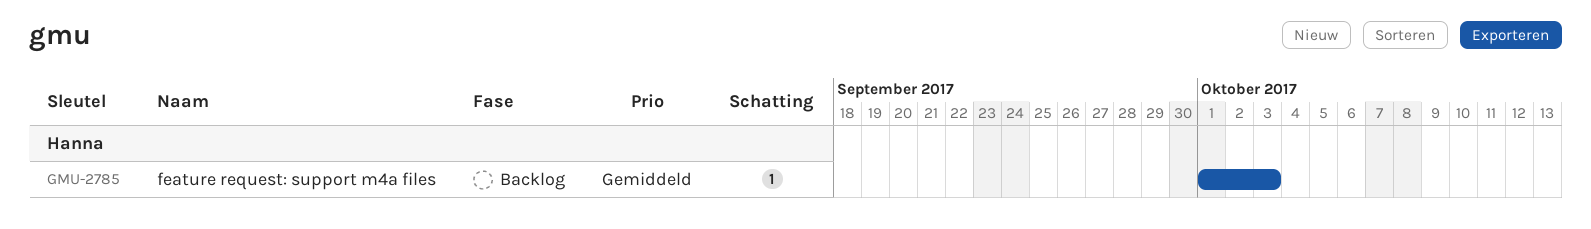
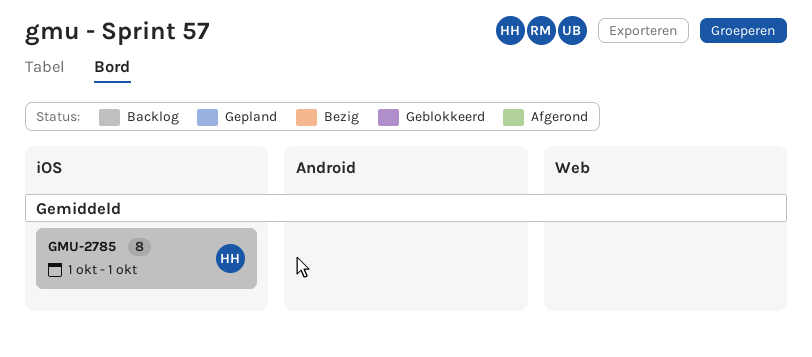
GMU-2785, estimate: 1 -> 8
GMU-2785, due: Oct 3 -> Oct 1

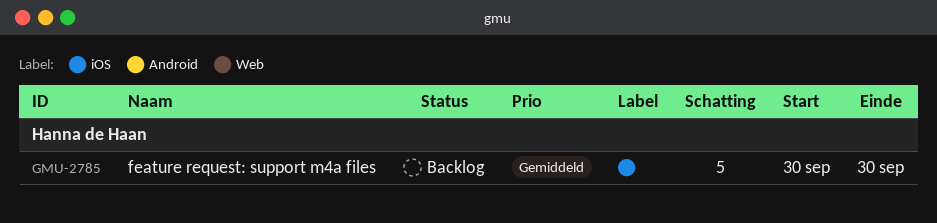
GMU-2785, estimate: 8 -> 5
GMU-2785, start: Oct 1 -> Sep 30
GMU-2785, due: Oct 1 -> Sep 30

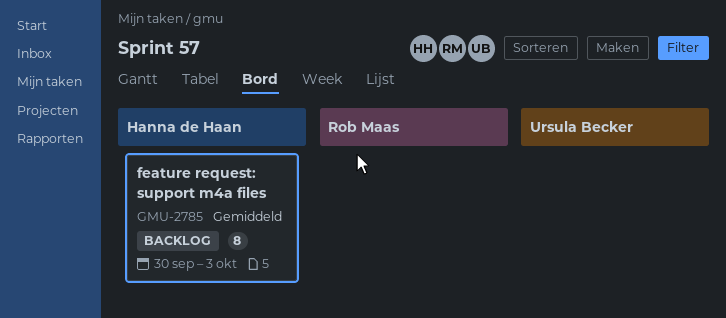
GMU-2785, estimate: 5 -> 8
GMU-2785, due: Sep 30 -> Oct 3

